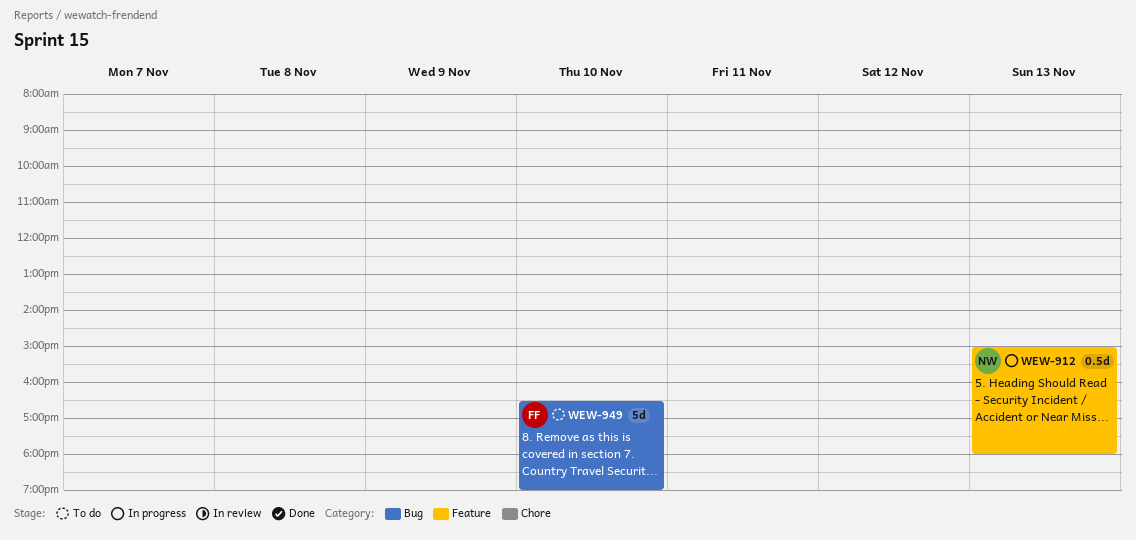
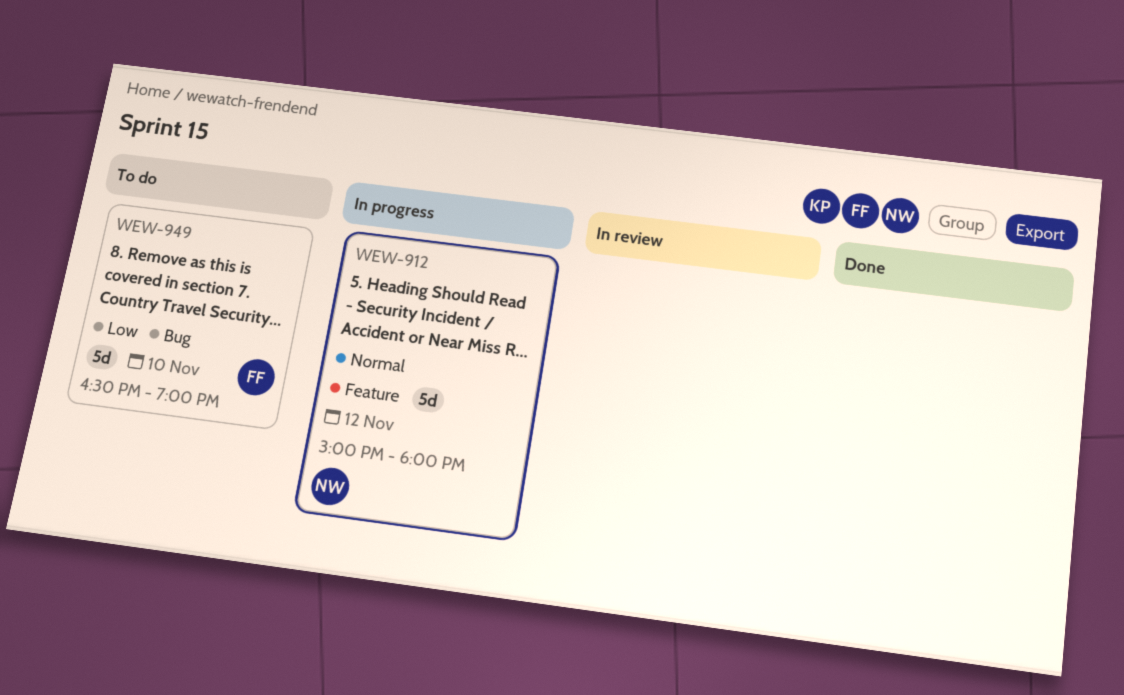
WEW-912, estimate: 0.5d -> 5d
WEW-912, day: Nov 13 -> Nov 12

